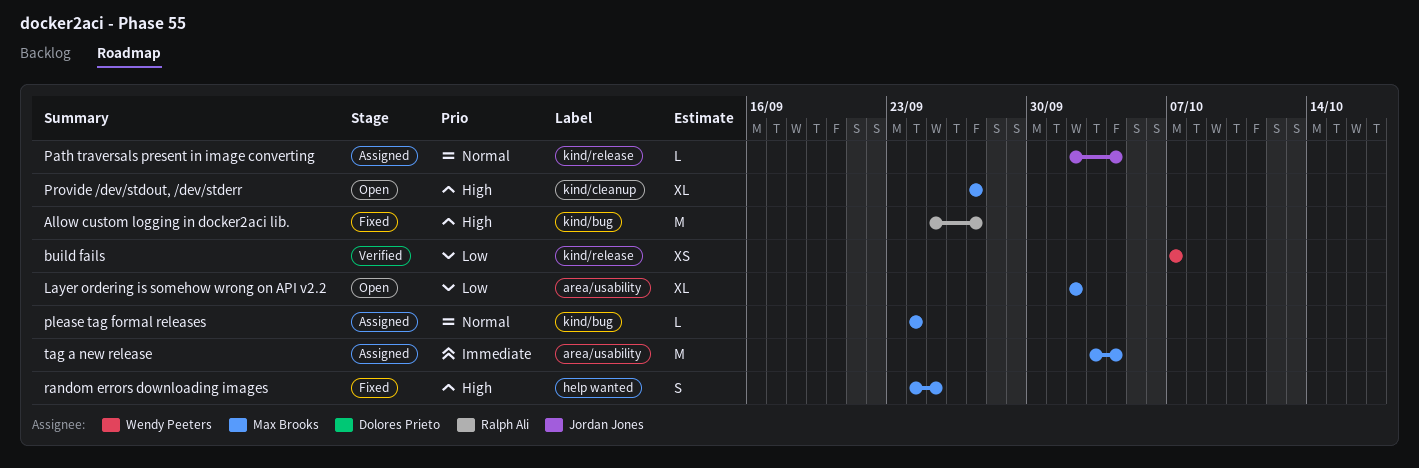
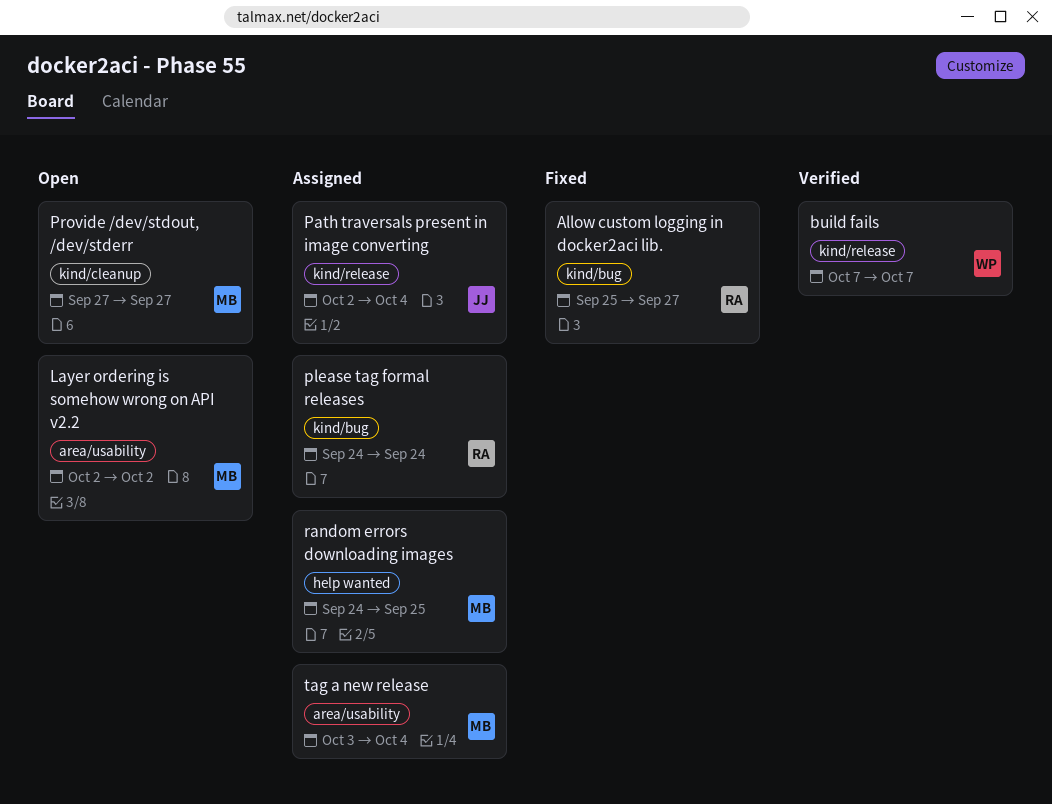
please tag formal releases, owner: Max Brooks -> Ralph Ali
random errors downloading images, status: Fixed -> Assigned

